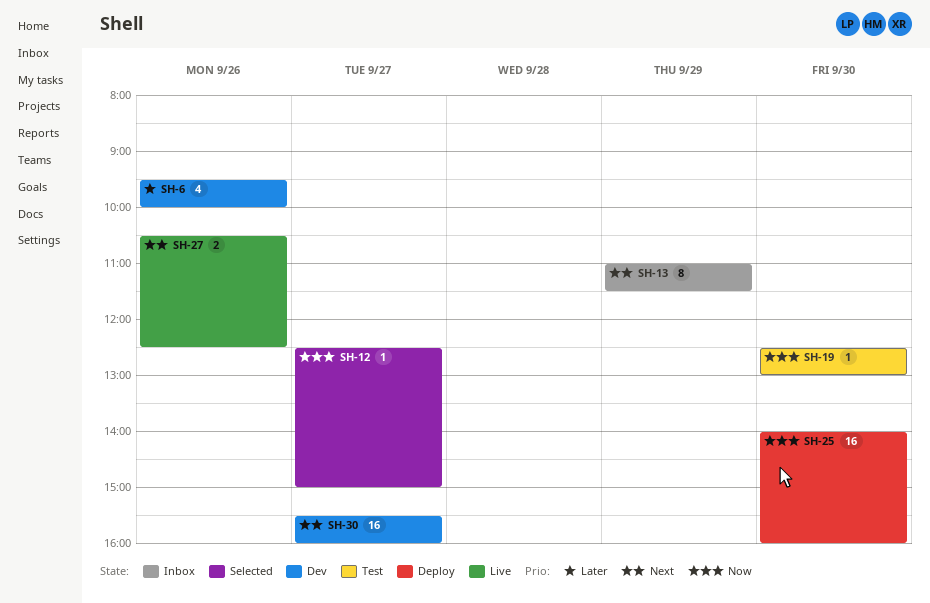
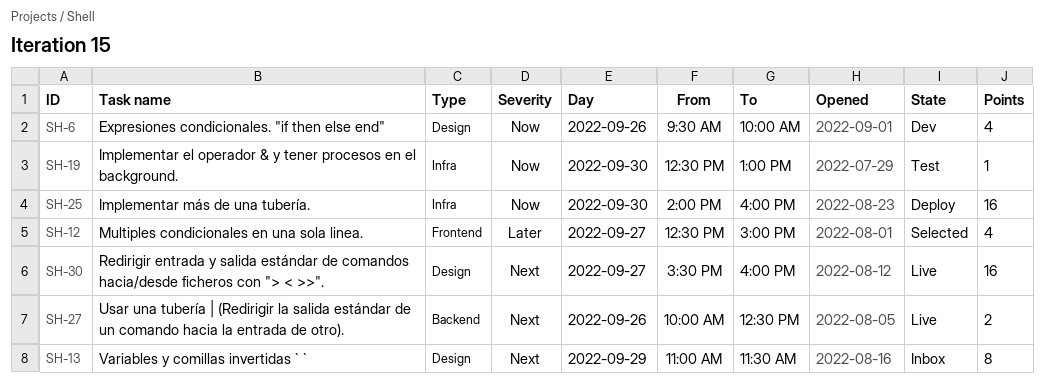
SH-6, priority: Later -> Now
SH-12, priority: Now -> Later
SH-12, estimate: 1 -> 4
SH-27, begins: 10:30 -> 10:00
SH-30, status: Dev -> Live

